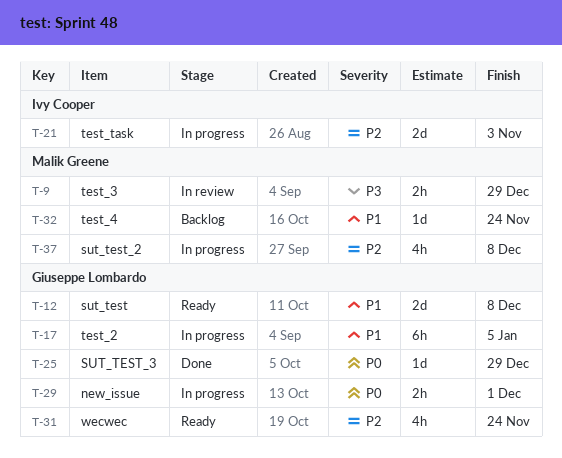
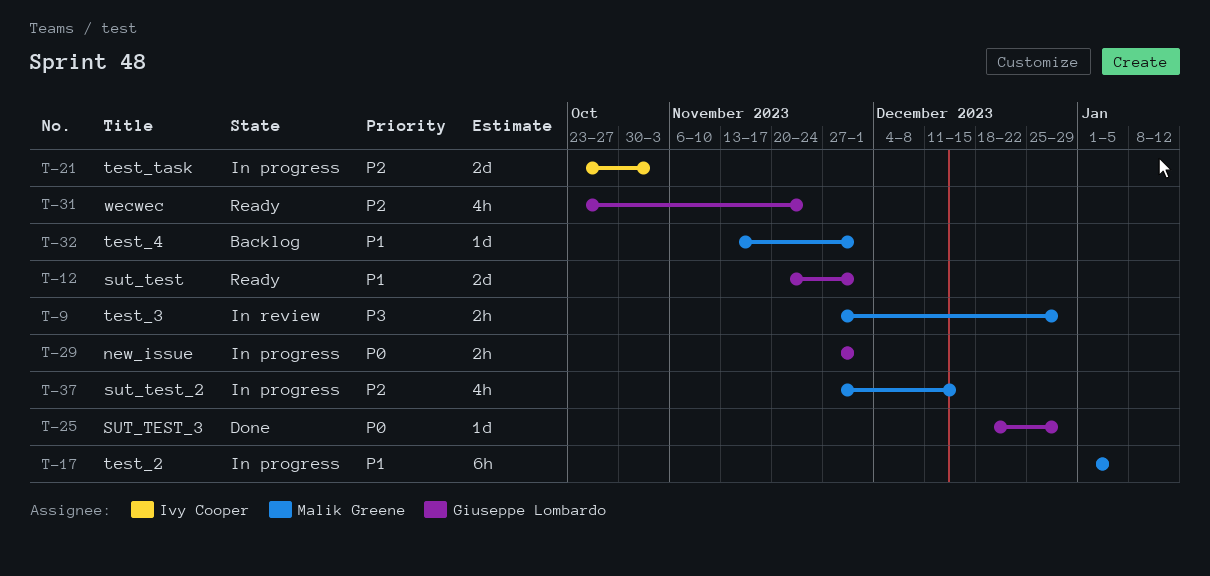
T-12, due: Dec 8 -> Dec 1
T-17, owner: Giuseppe Lombardo -> Malik Greene
T-32, due: Nov 24 -> Dec 1
T-37, due: Dec 8 -> Dec 15

